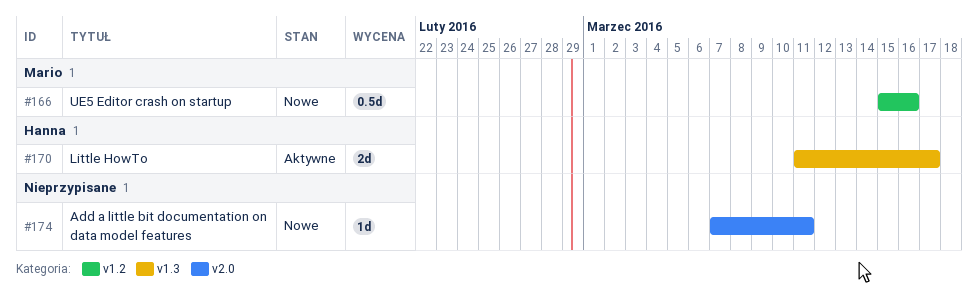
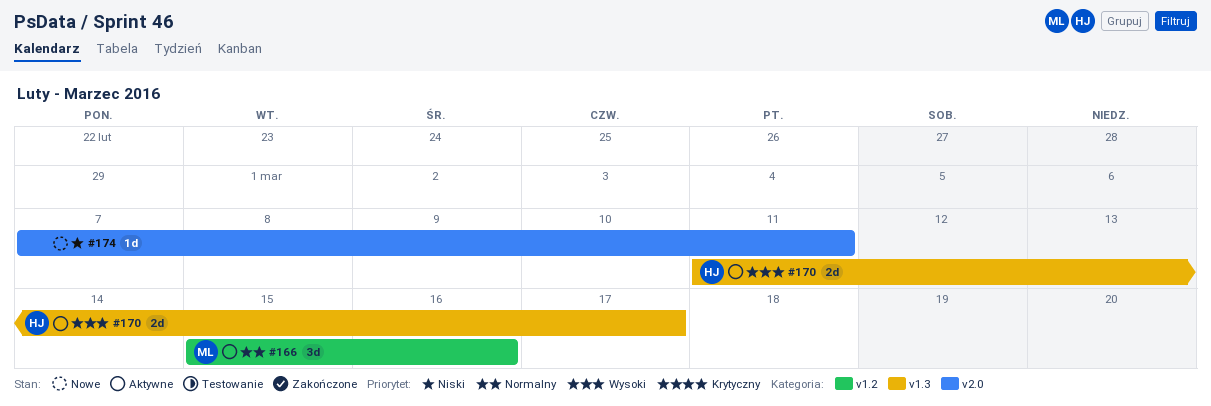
#166, status: Nowe -> Aktywne
#166, estimate: 0.5d -> 3d

